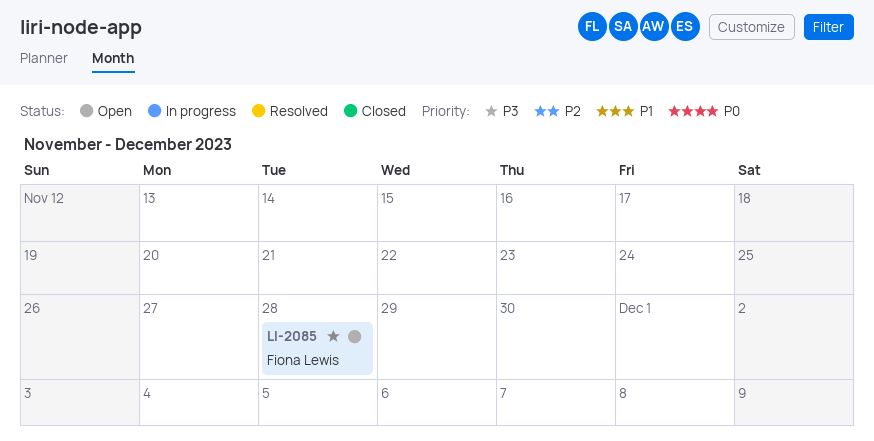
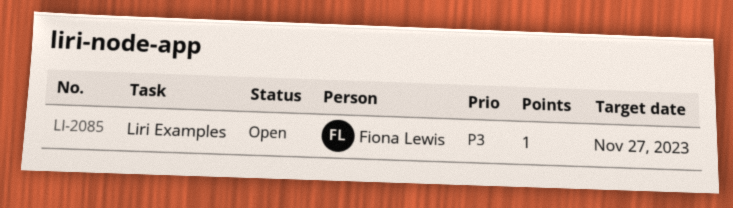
LI-2085, due: Nov 28 -> Nov 27

